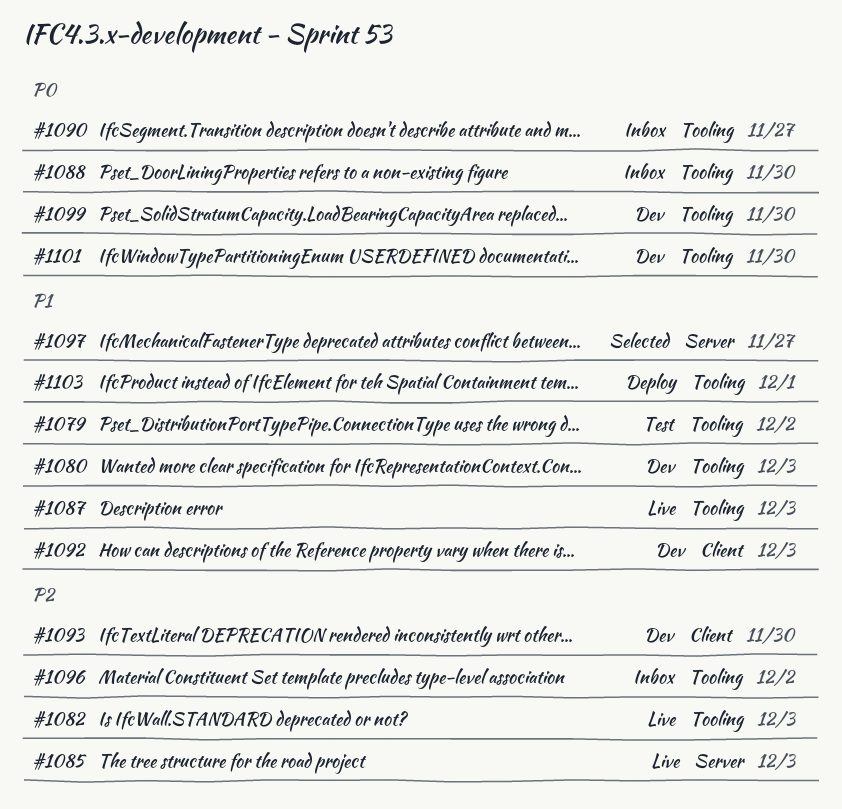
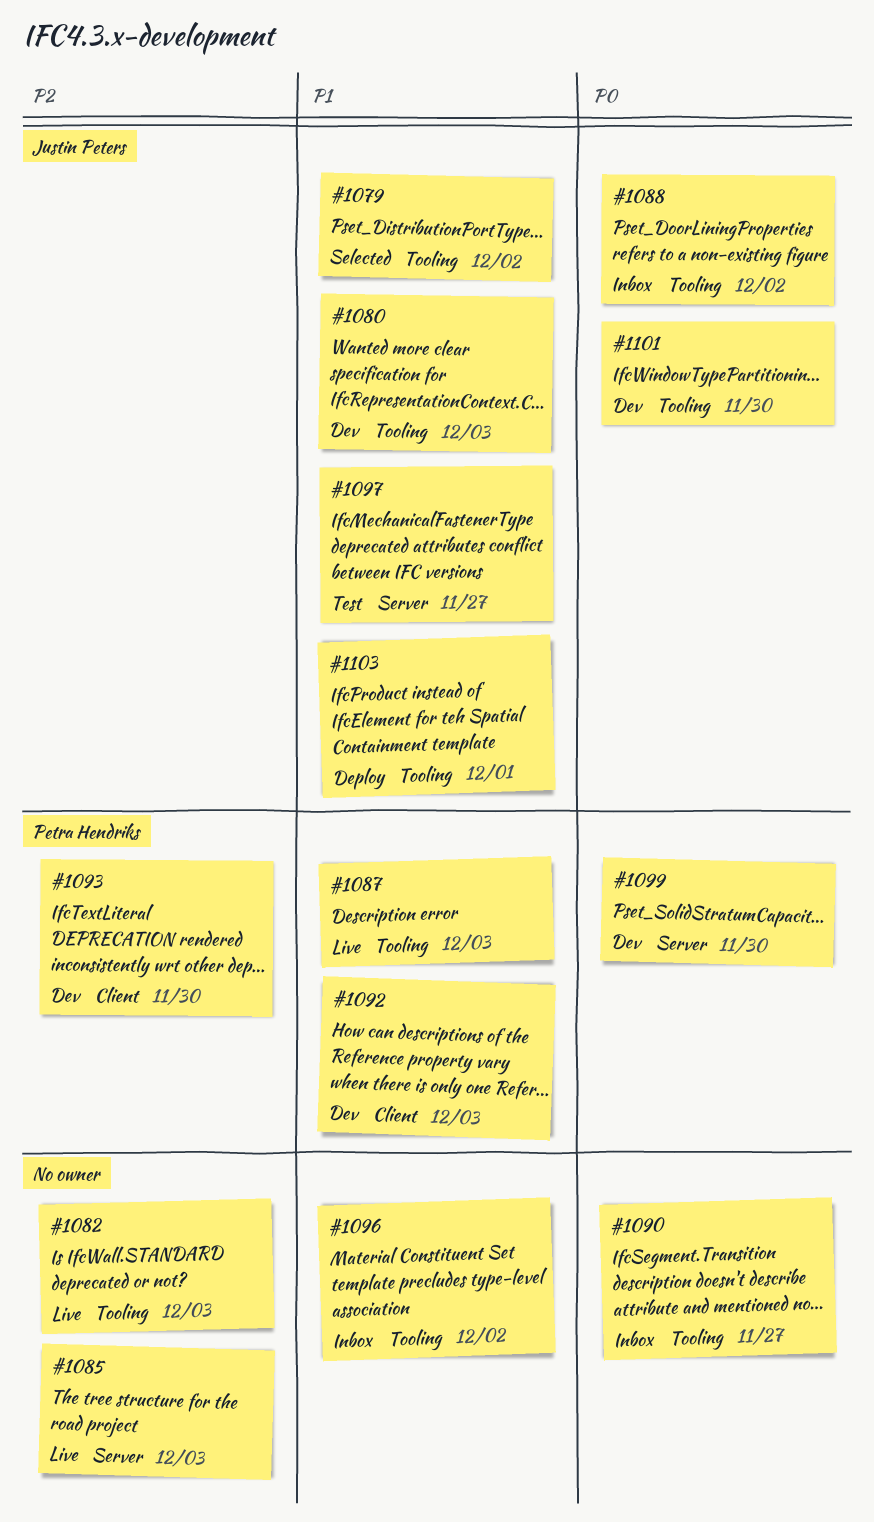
#1079, status: Test -> Selected
#1088, due: Nov 30 -> Dec 2
#1096, priority: P2 -> P1
#1097, status: Selected -> Test
#1099, label: Tooling -> Server

